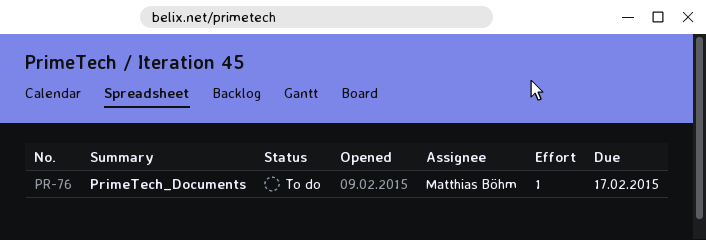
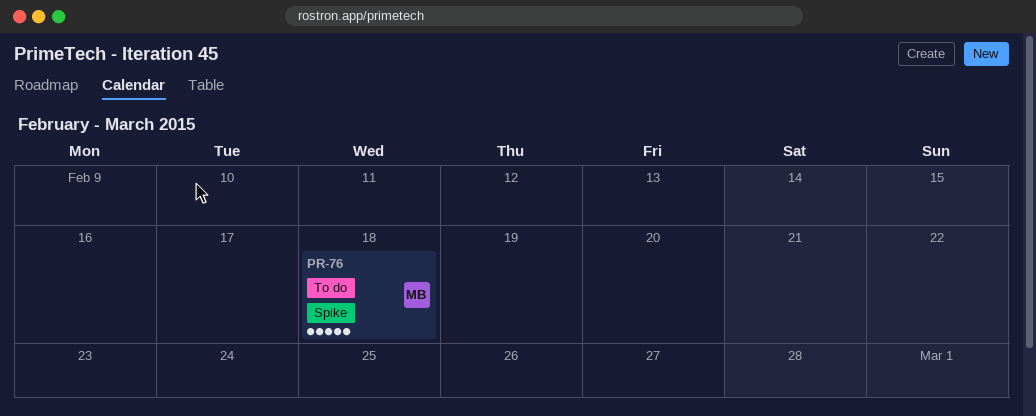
PR-76, estimate: 1 -> 5
PR-76, due: Feb 17 -> Feb 18

